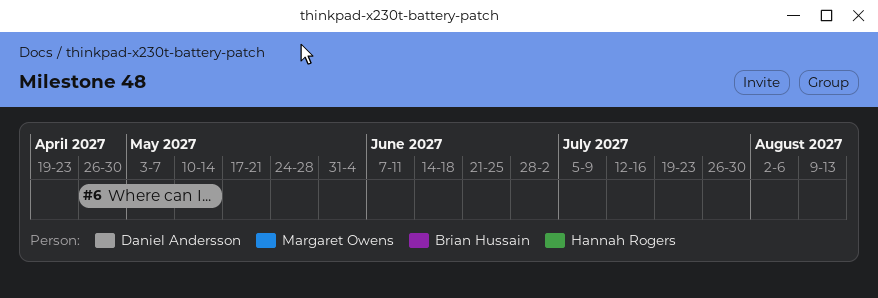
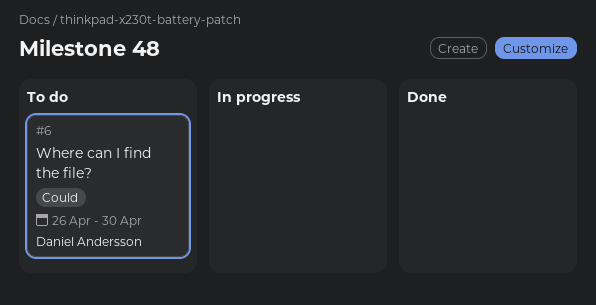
#6, due: May 14 -> Apr 30

